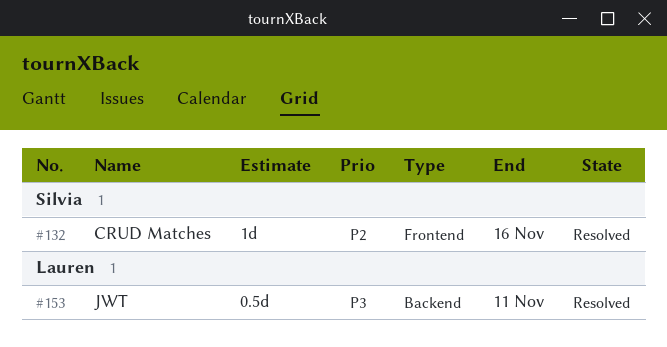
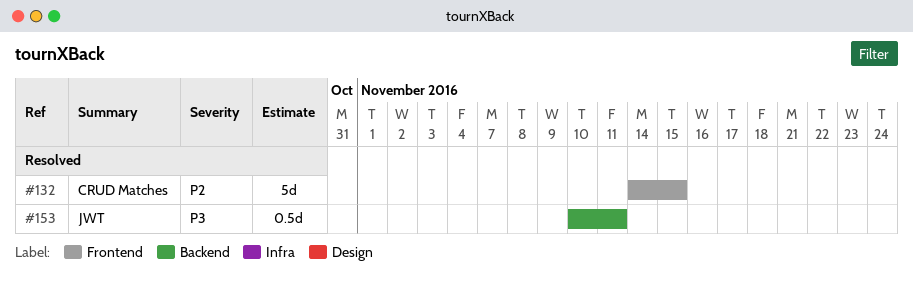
#132, estimate: 1d -> 5d
#132, due: Nov 16 -> Nov 15

